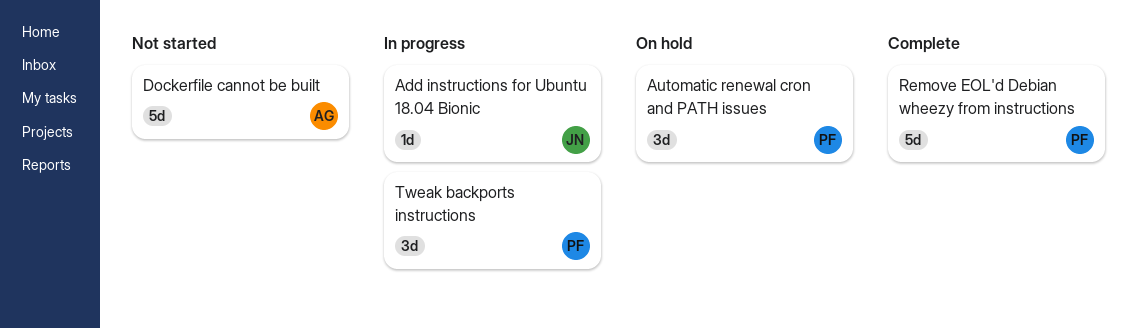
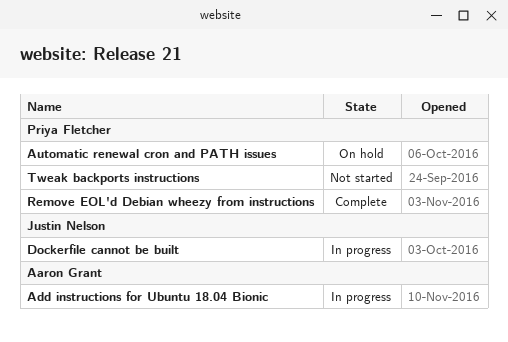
Add instructions for Ubuntu 18.04 Bionic, owner: Justin Nelson -> Aaron Grant
Dockerfile cannot be built, status: Not started -> In progress
Dockerfile cannot be built, owner: Aaron Grant -> Justin Nelson
Tweak backports instructions, status: In progress -> Not started

